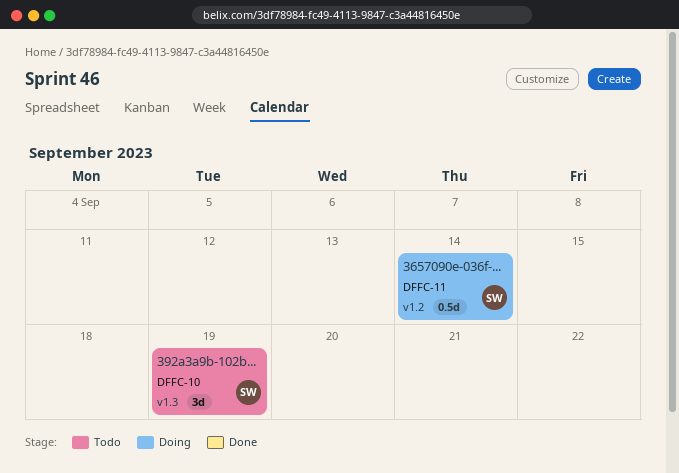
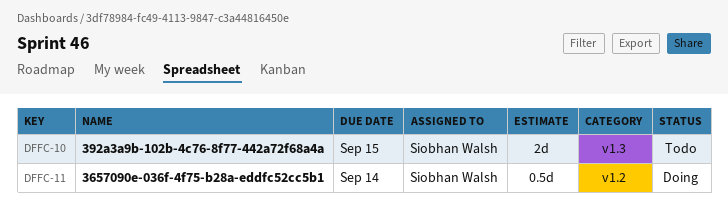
DFFC-10, estimate: 3d -> 2d
DFFC-10, due: Sep 19 -> Sep 15

